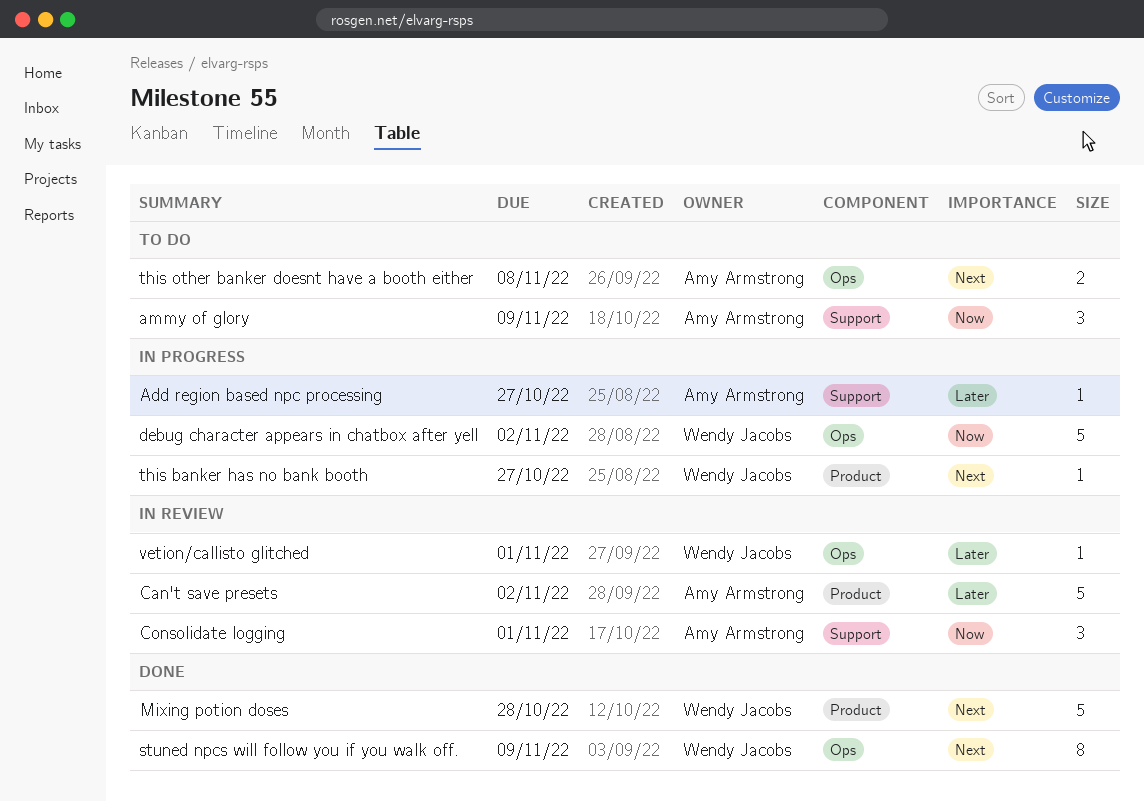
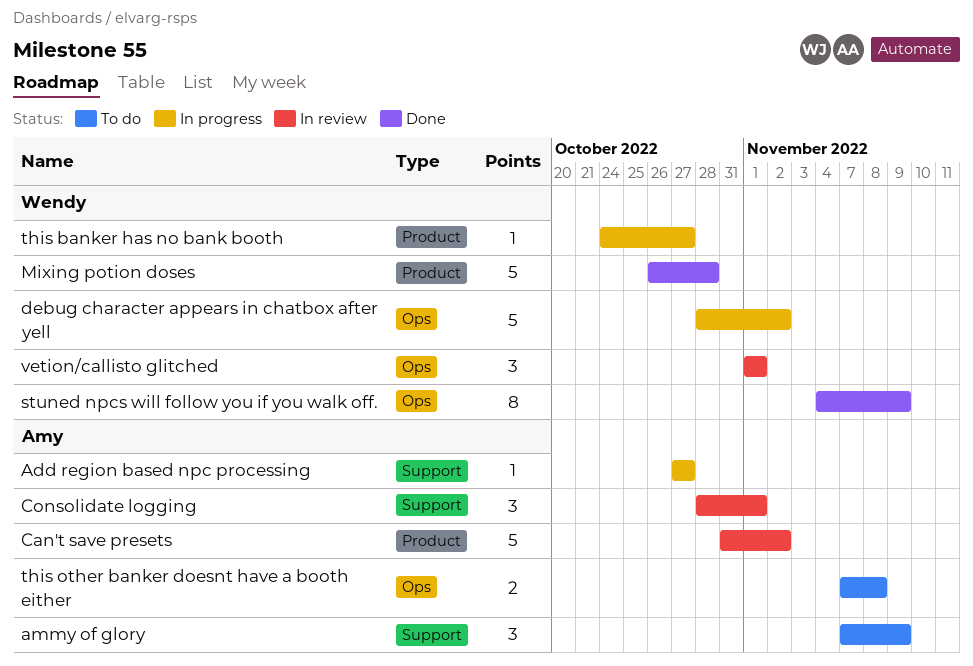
vetion/callisto glitched, estimate: 1 -> 3

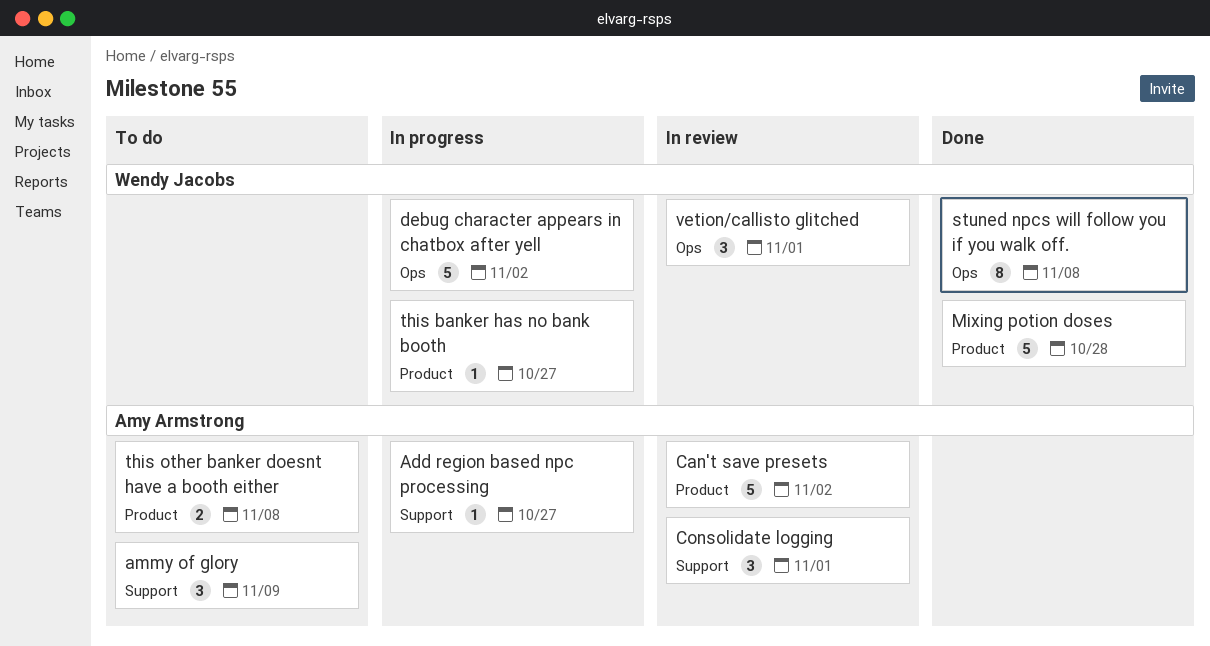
stuned npcs will follow you if you walk off., due: Nov 9 -> Nov 8
this other banker doesnt have a booth either, label: Ops -> Product

